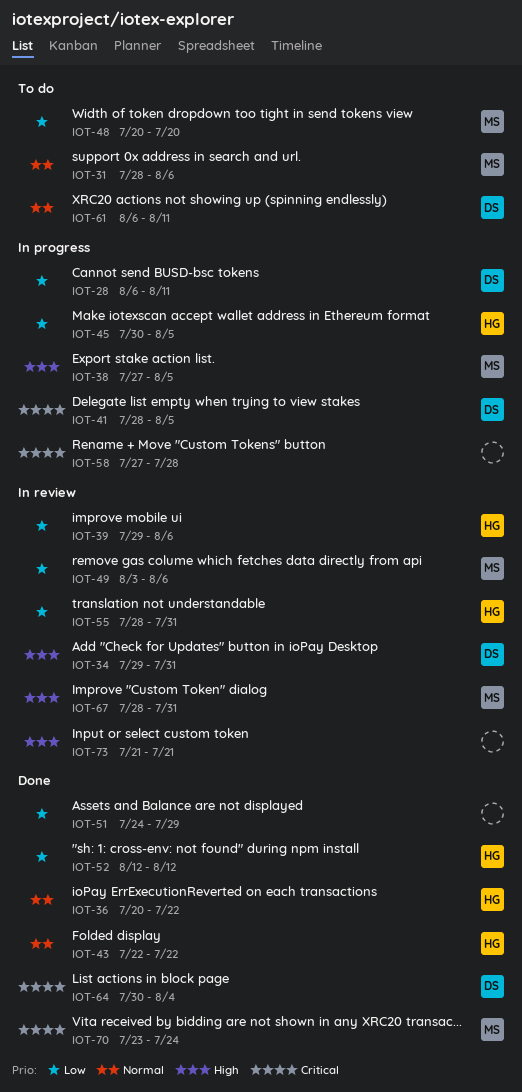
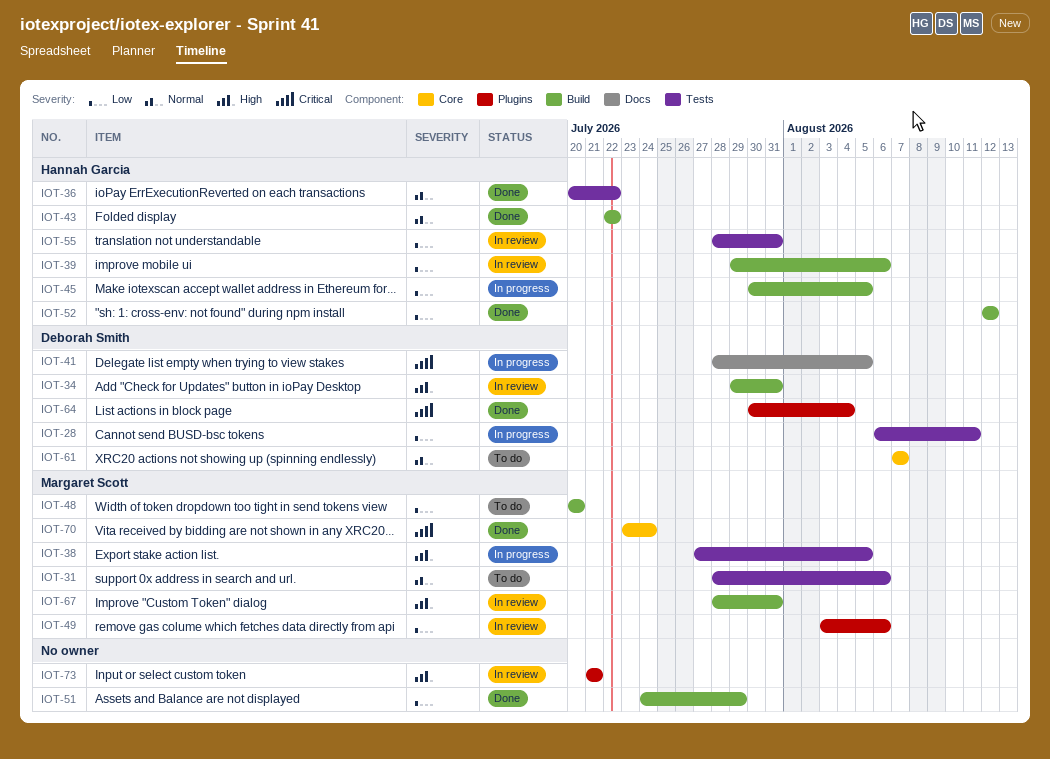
IOT-58: present -> none
IOT-61, start: Aug 6 -> Aug 7
IOT-61, due: Aug 11 -> Aug 7

